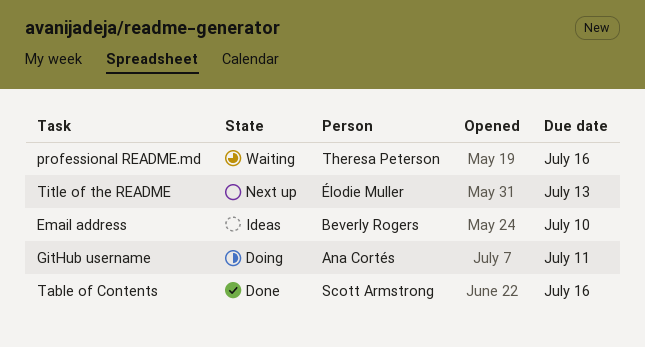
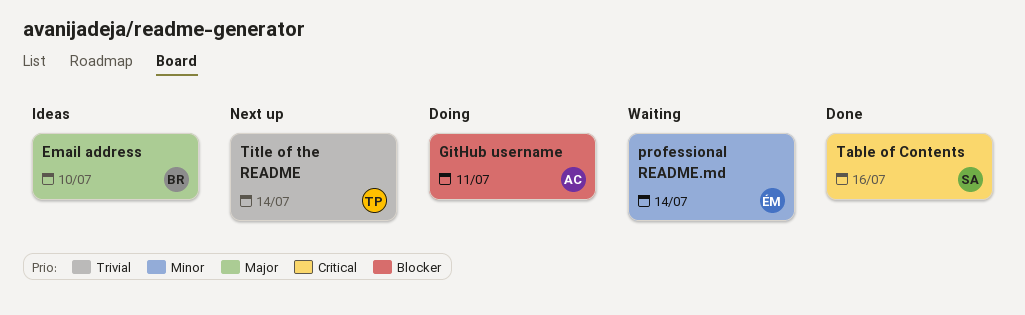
professional README.md, owner: Theresa Peterson -> Élodie Muller
professional README.md, due: Jul 16 -> Jul 14
Title of the README, owner: Élodie Muller -> Theresa Peterson
Title of the README, due: Jul 13 -> Jul 14

